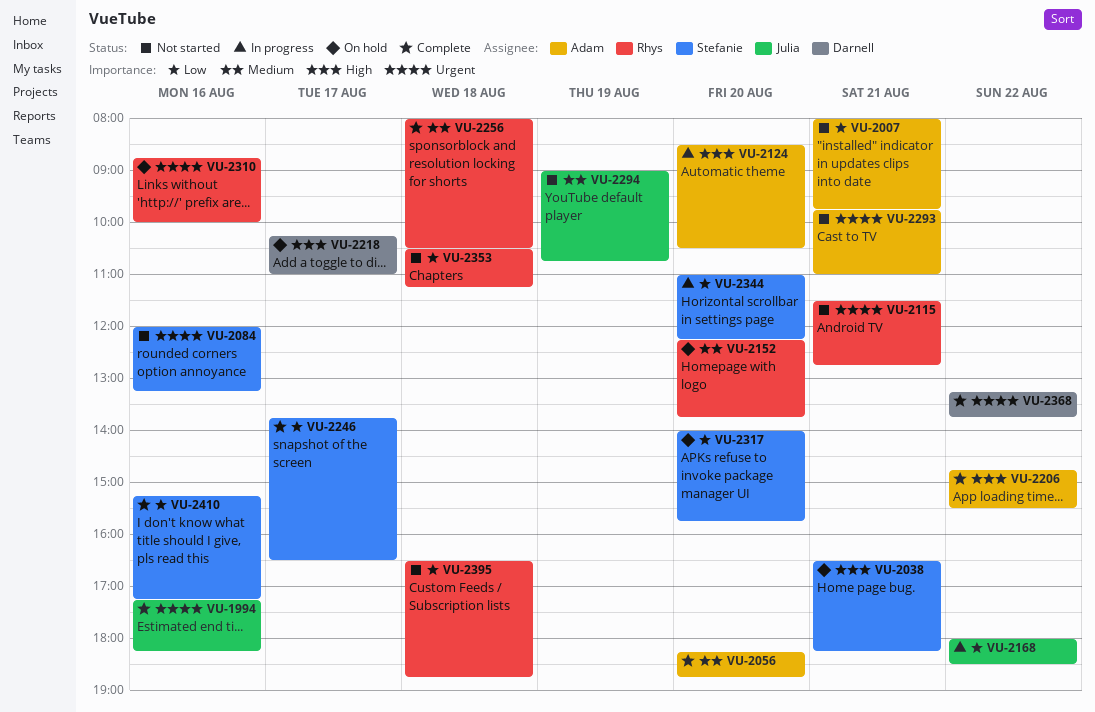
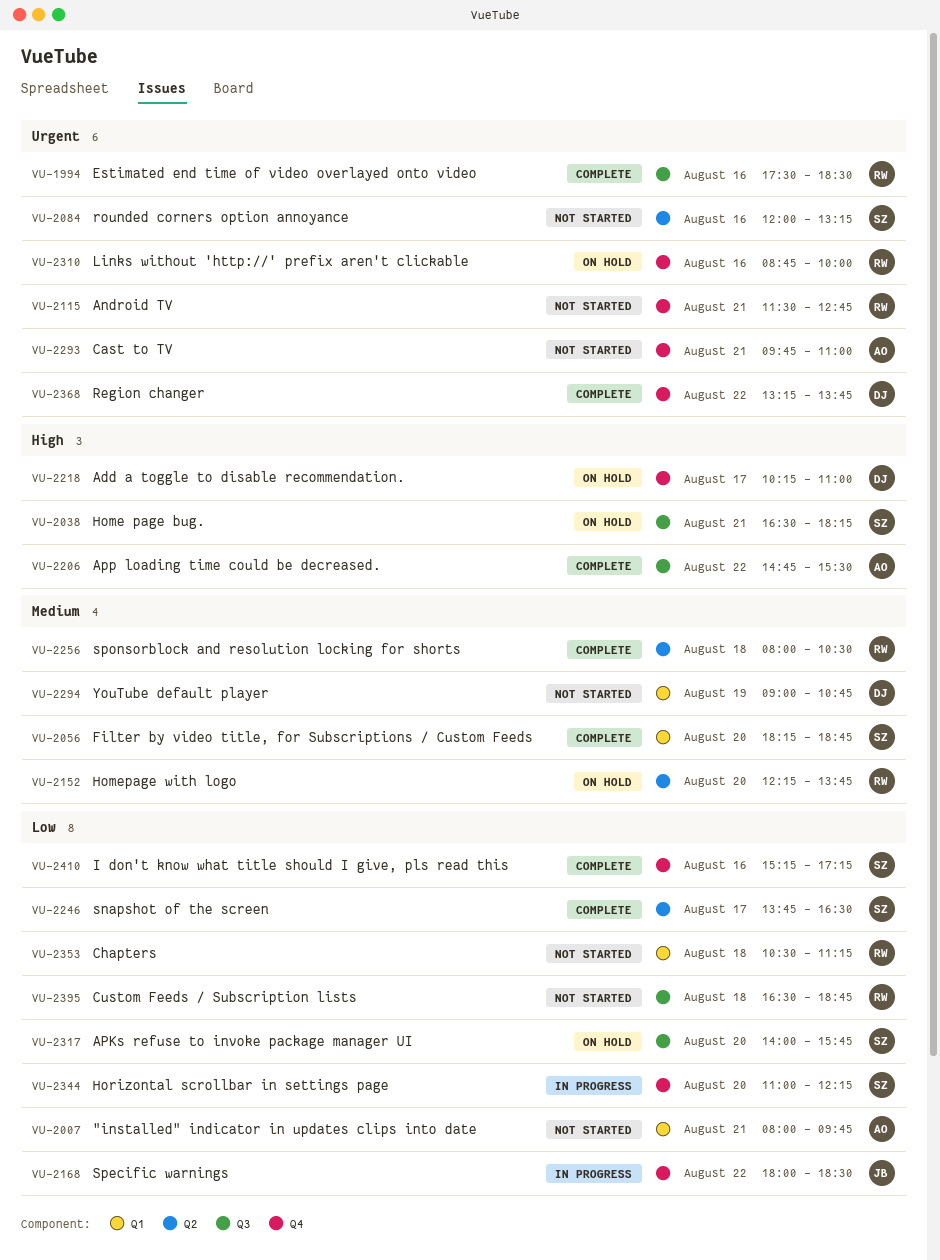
VU-1994, owner: Julia -> Rhys
VU-1994, begins: 17:15 -> 17:30
VU-1994, ends: 18:15 -> 18:30
VU-2056, owner: Adam -> Stefanie
VU-2124: present -> none
VU-2294, owner: Julia -> Darnell

